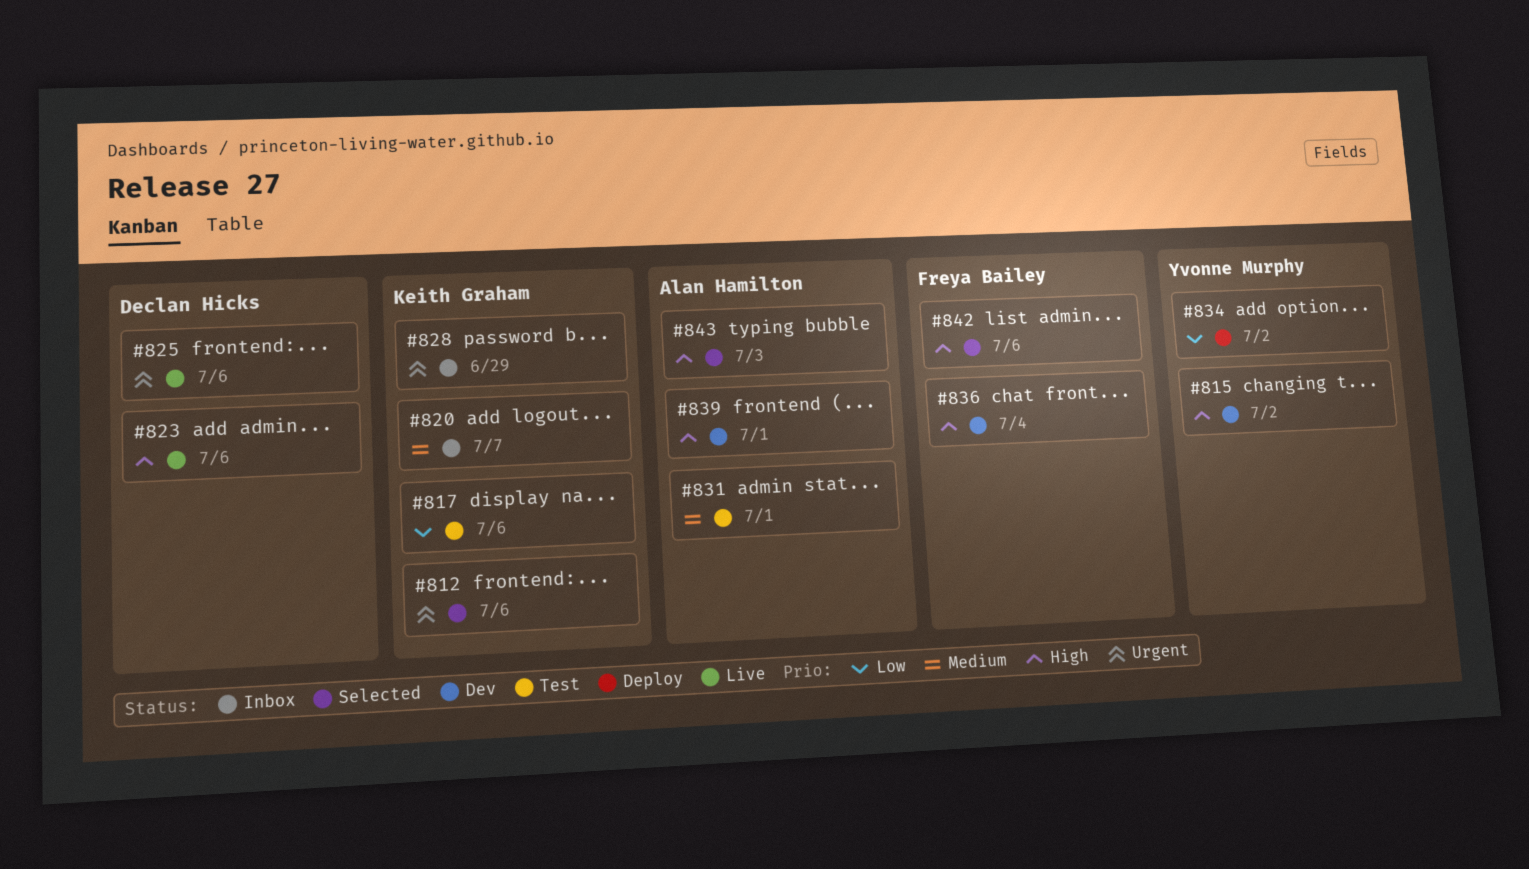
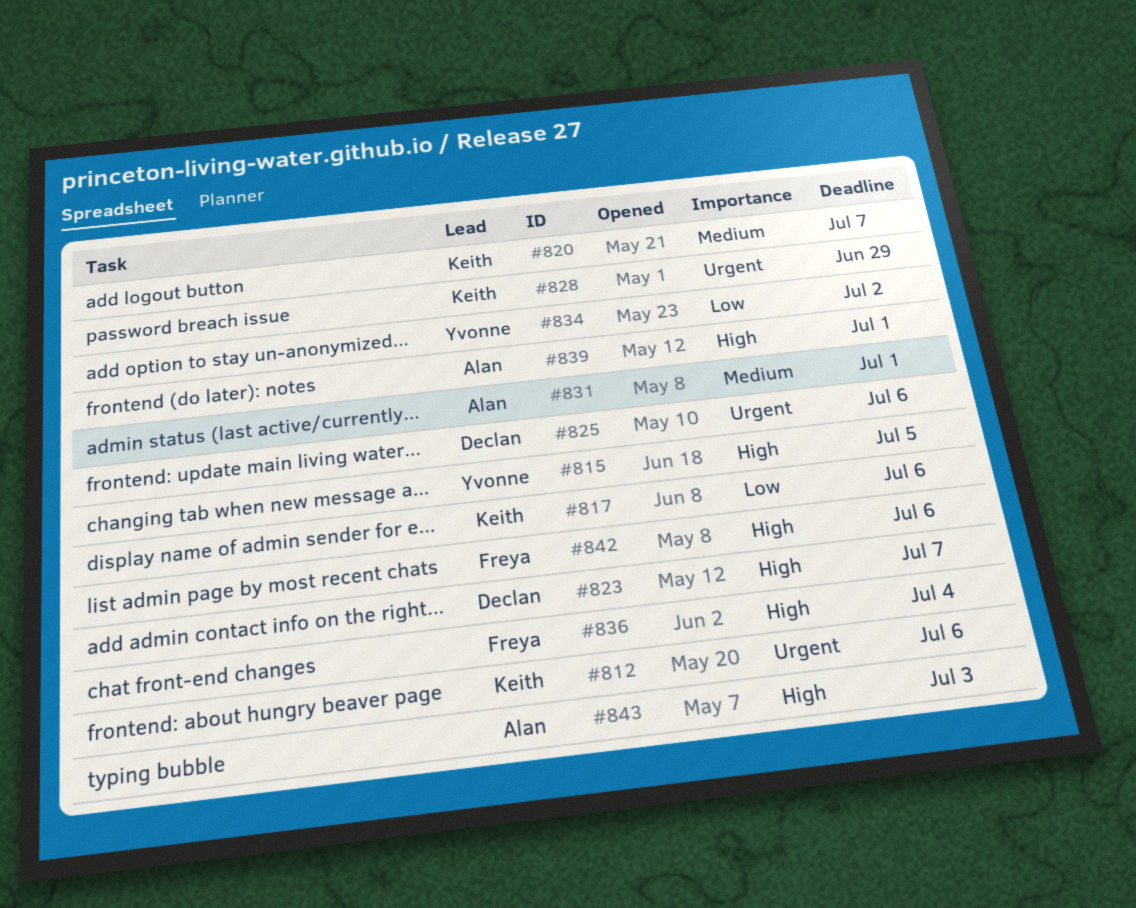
#815, due: Jul 2 -> Jul 5
#823, due: Jul 6 -> Jul 7

